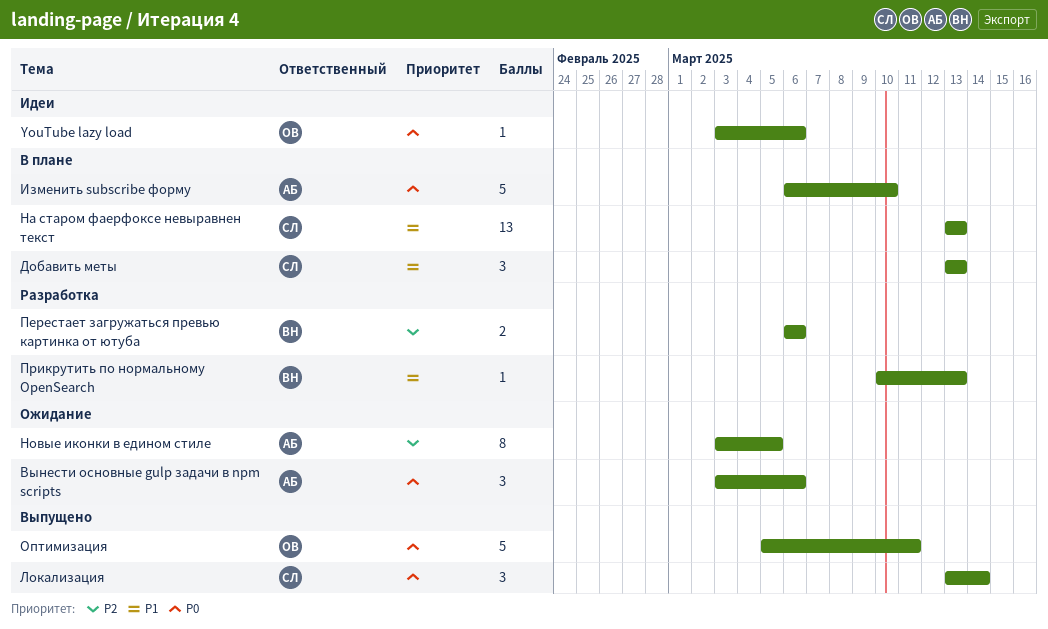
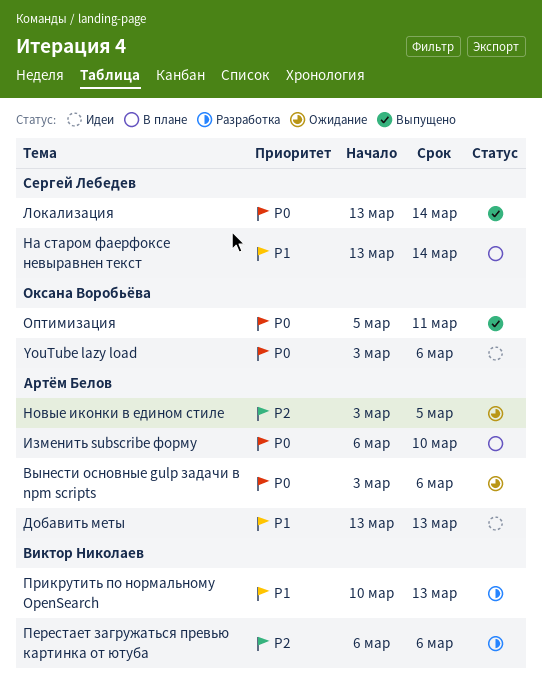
Добавить меты, status: В плане -> Идеи
Добавить меты, owner: Сергей Лебедев -> Артём Белов
На старом фаерфоксе невыравнен текст, due: Mar 13 -> Mar 14

